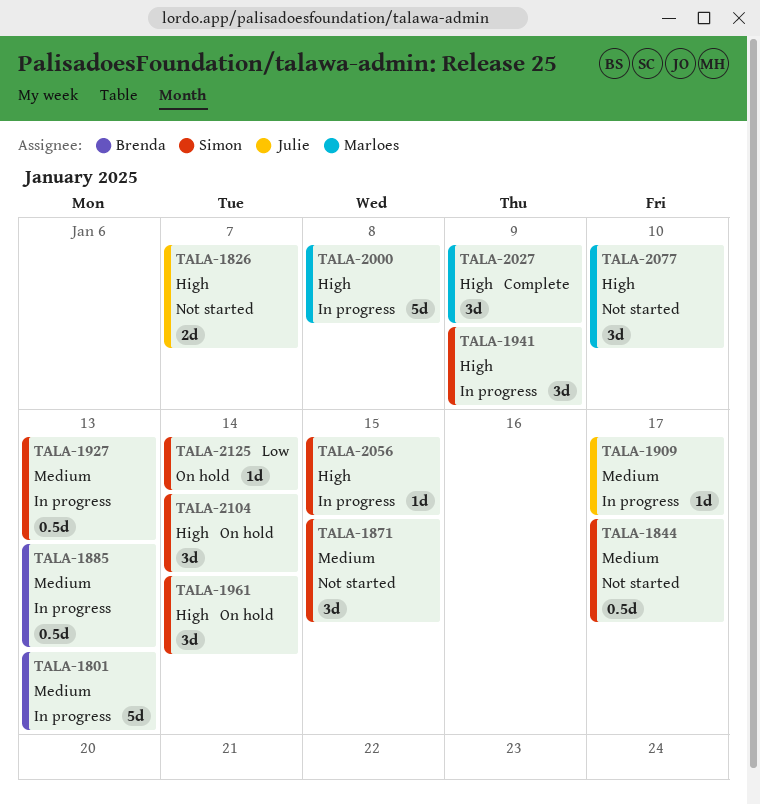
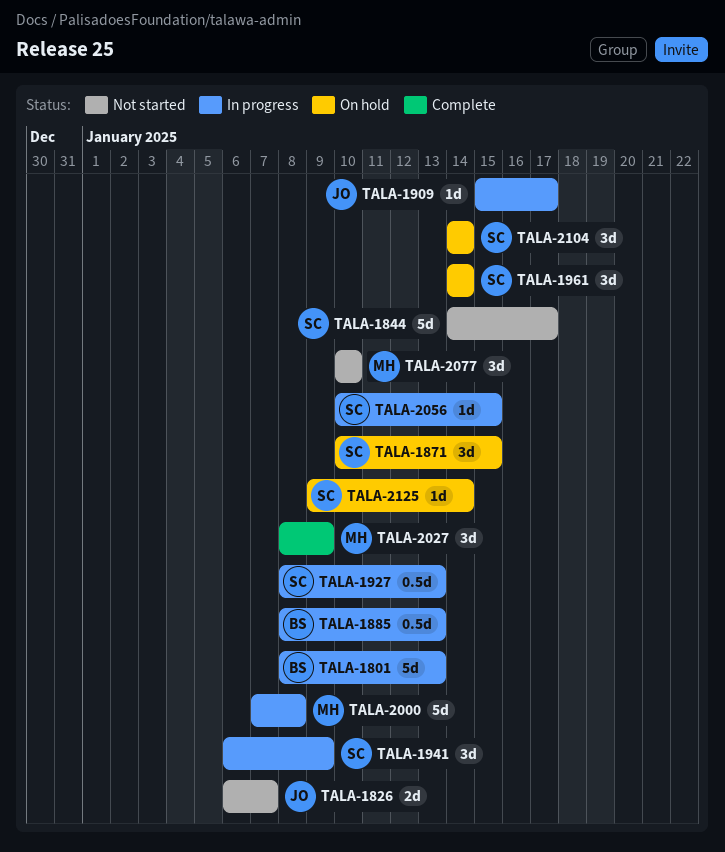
TALA-1844, estimate: 0.5d -> 5d
TALA-1871, status: Not started -> On hold

